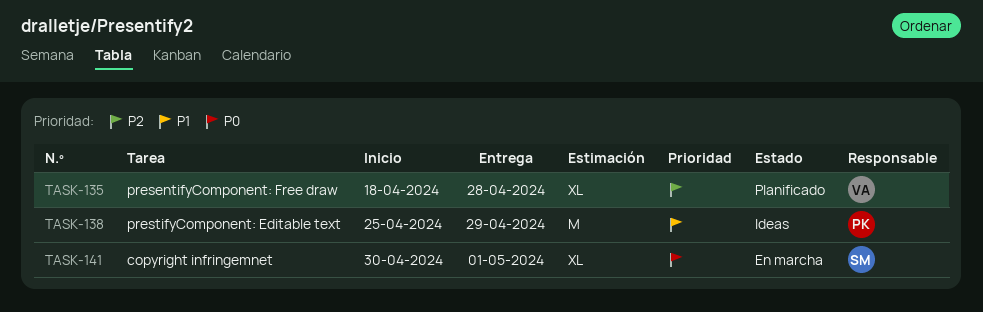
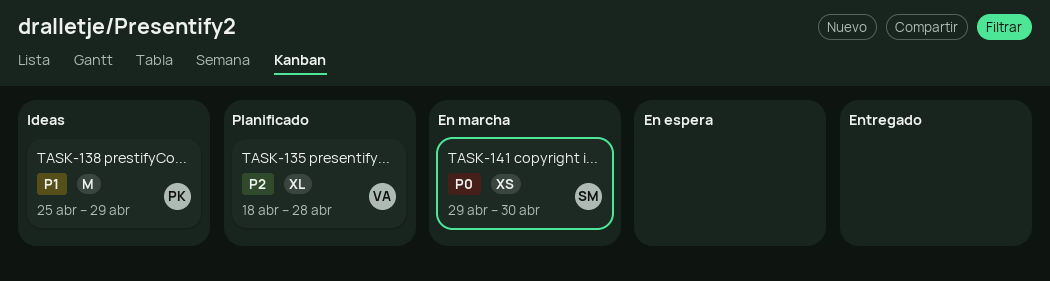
TASK-141, estimate: XL -> XS
TASK-141, start: Apr 30 -> Apr 29
TASK-141, due: May 1 -> Apr 30

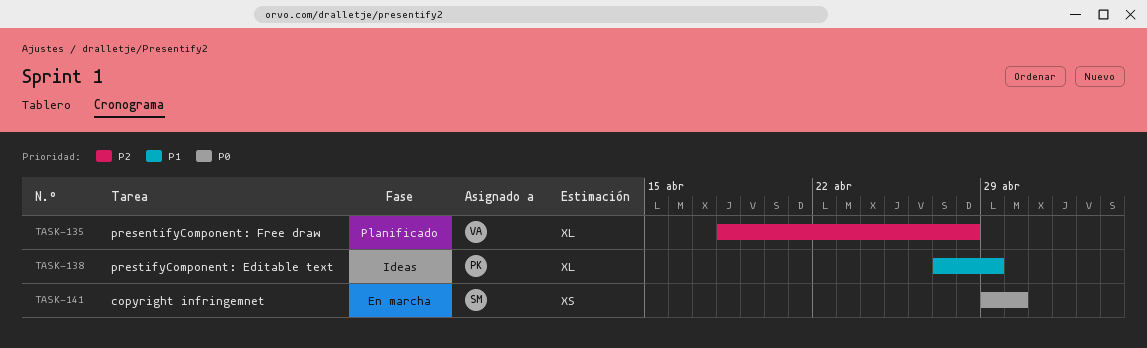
TASK-138, estimate: M -> XL
TASK-138, start: Apr 25 -> Apr 27

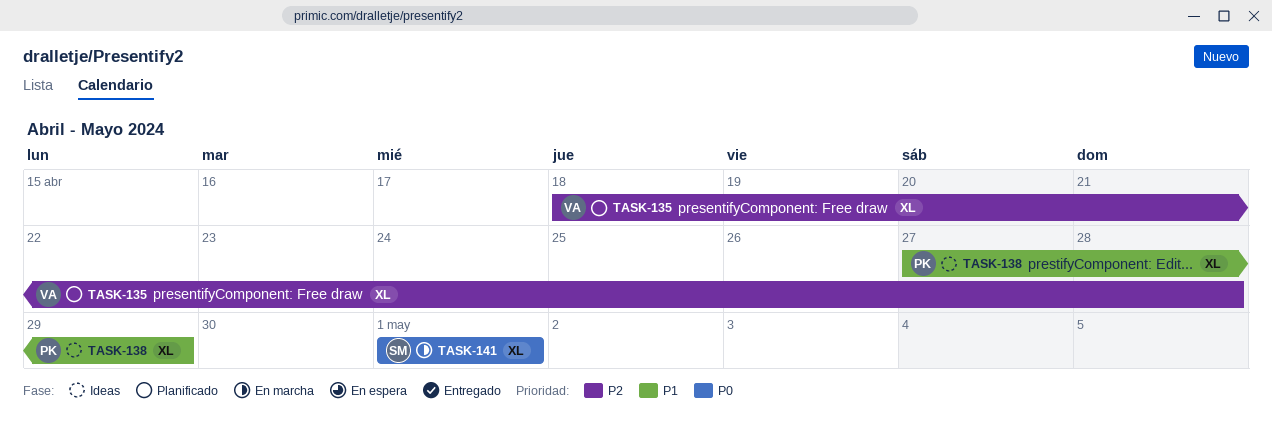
TASK-141, estimate: XS -> XL
TASK-141, start: Apr 29 -> May 1
TASK-141, due: Apr 30 -> May 1

